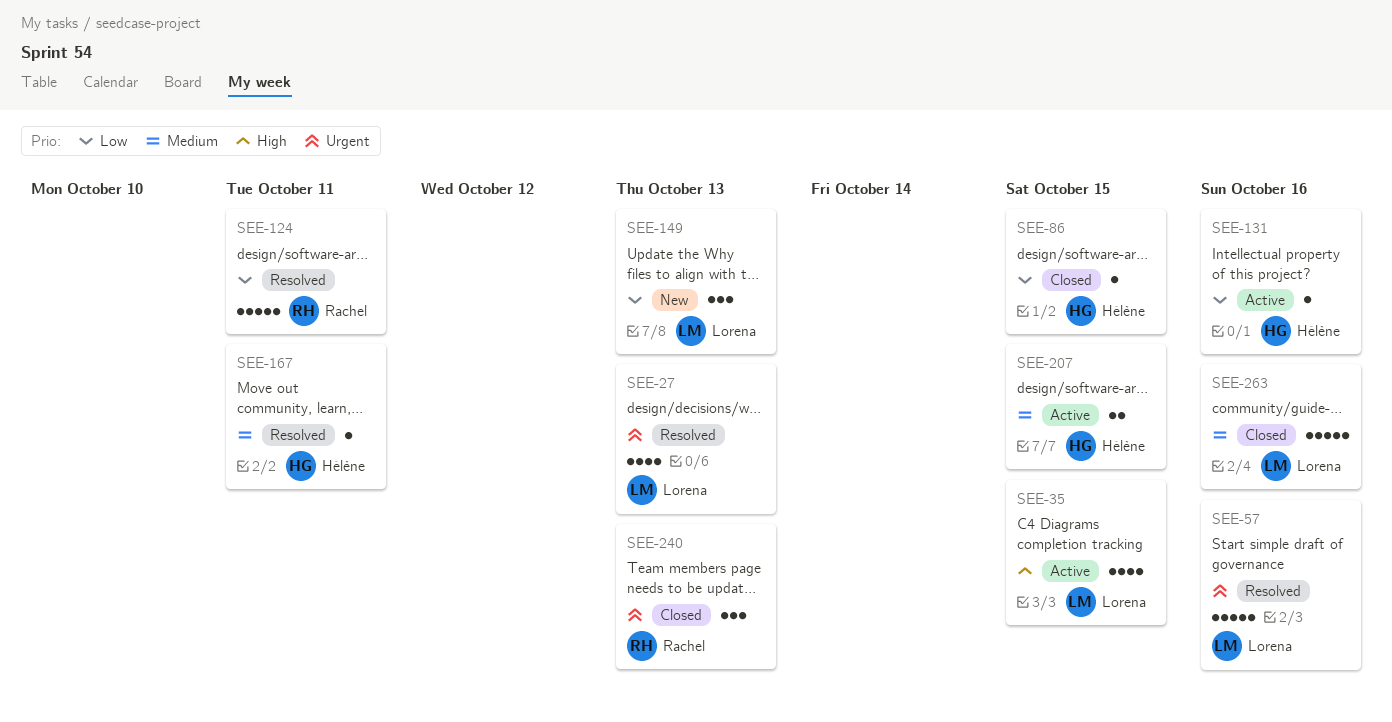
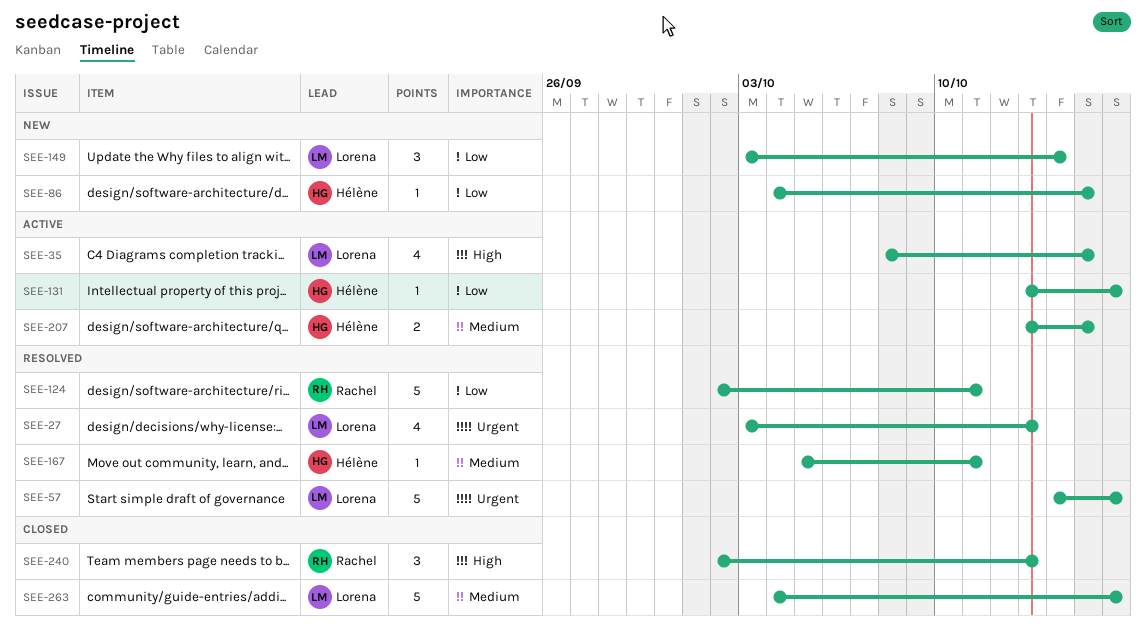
SEE-86, status: Closed -> New
SEE-149, due: Oct 13 -> Oct 14
SEE-240, priority: Urgent -> High

